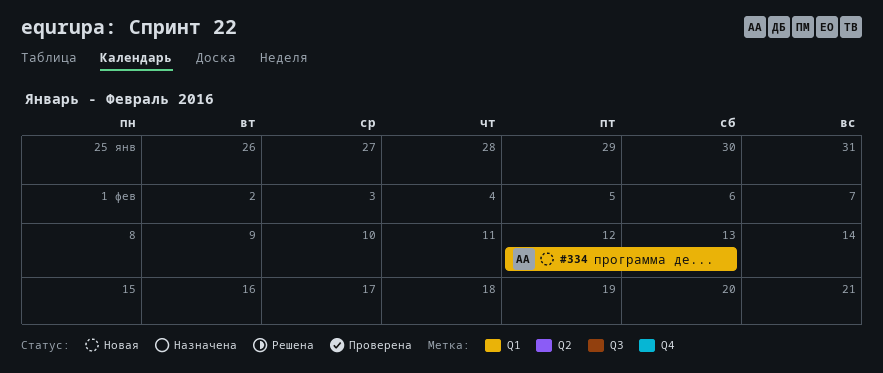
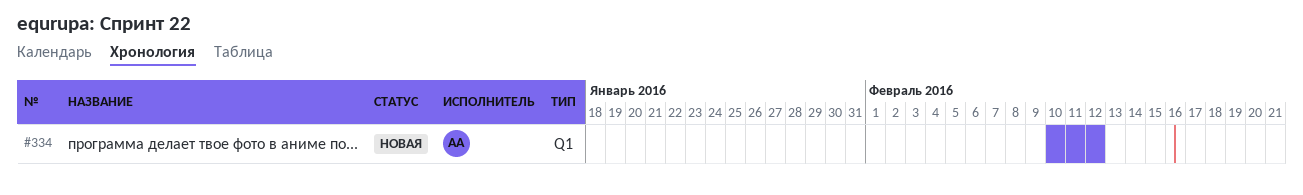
#334, start: Feb 12 -> Feb 10
#334, due: Feb 13 -> Feb 12

